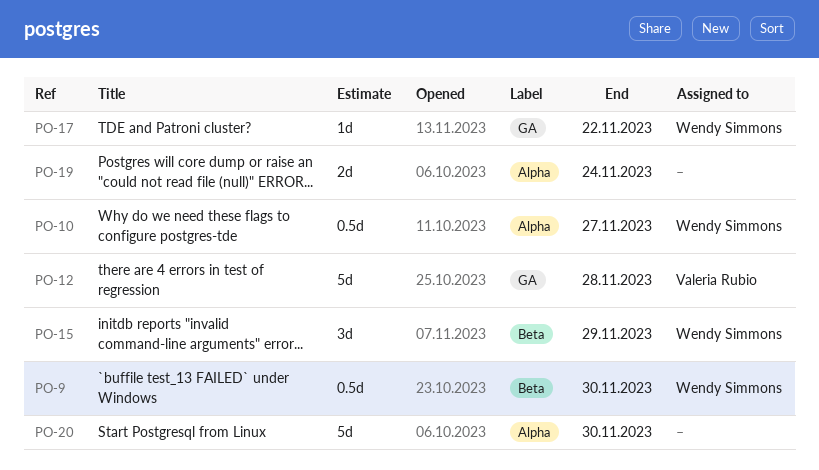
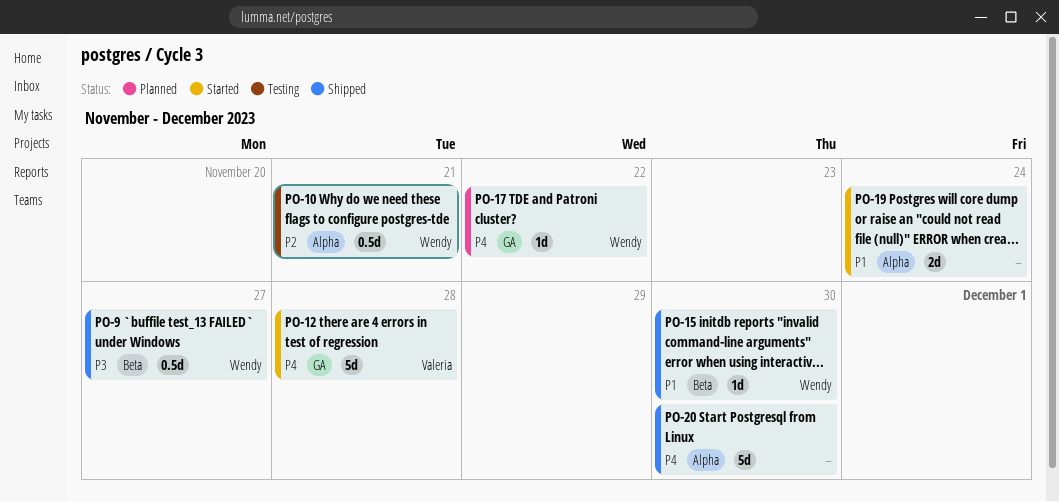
PO-9, due: Nov 30 -> Nov 27
PO-10, due: Nov 27 -> Nov 21
PO-15, estimate: 3d -> 1d
PO-15, due: Nov 29 -> Nov 30

